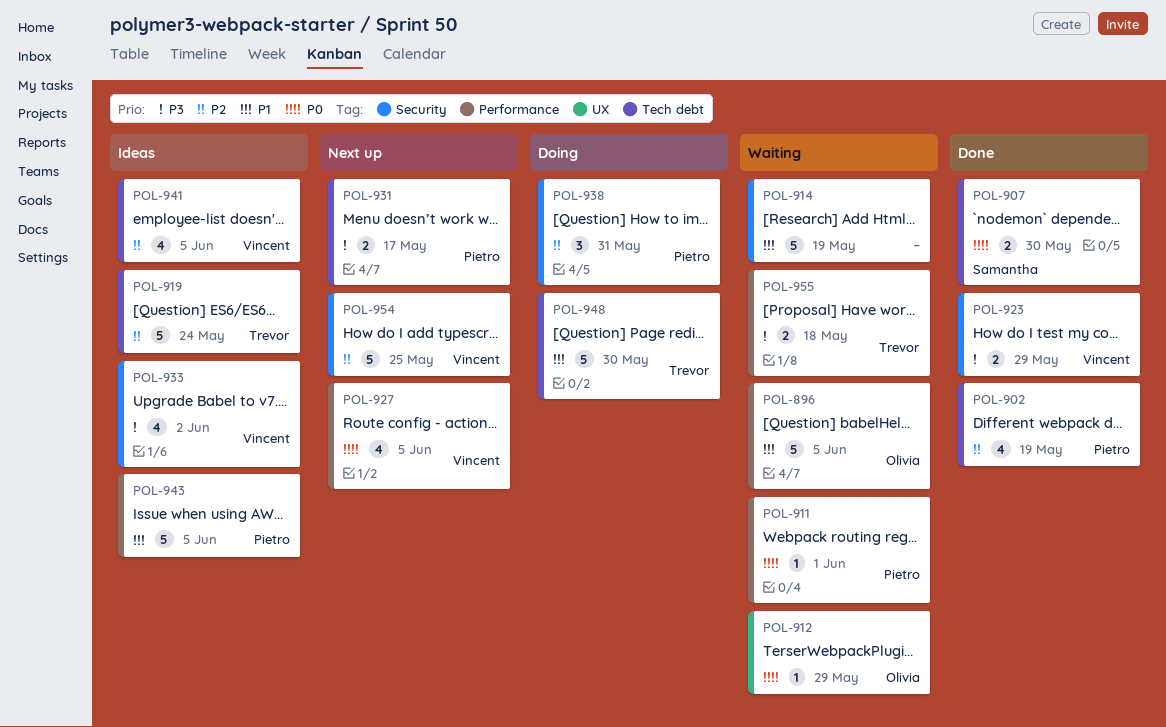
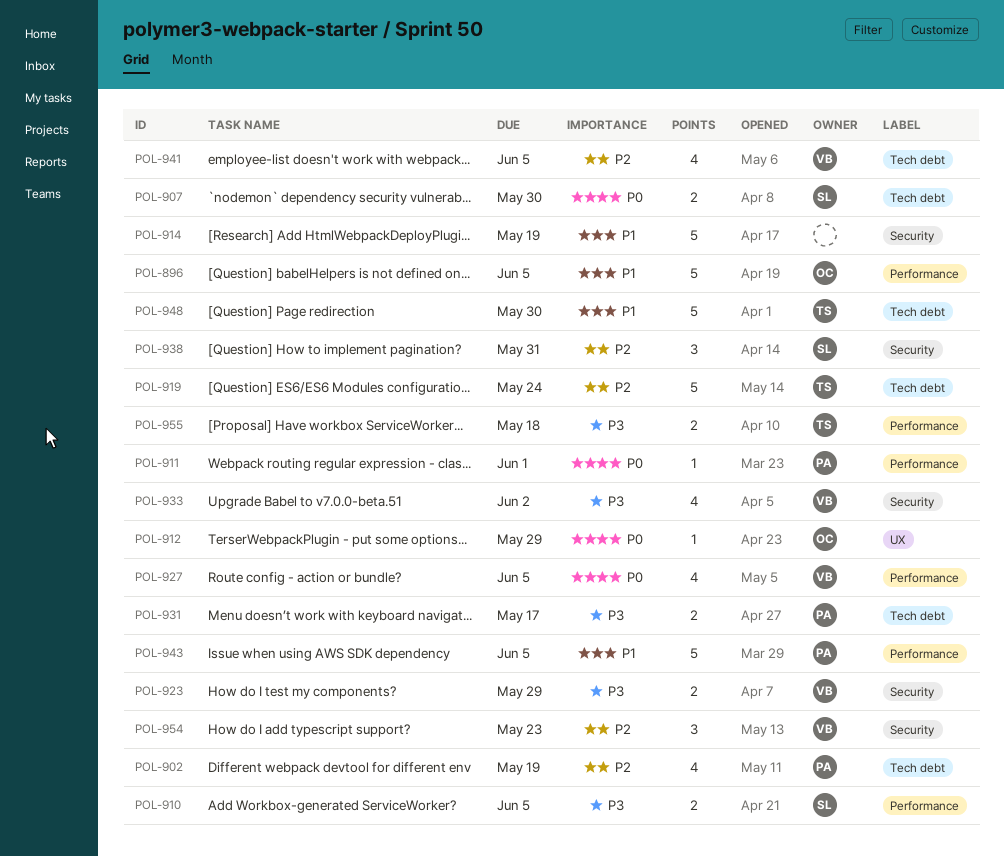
POL-910: none -> present
POL-938, owner: Pietro -> Samantha
POL-954, estimate: 5 -> 3
POL-954, due: May 25 -> May 23

